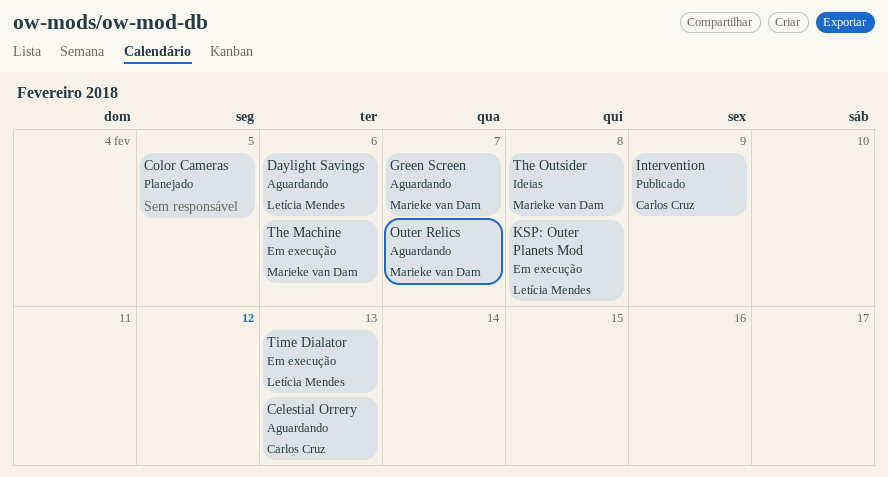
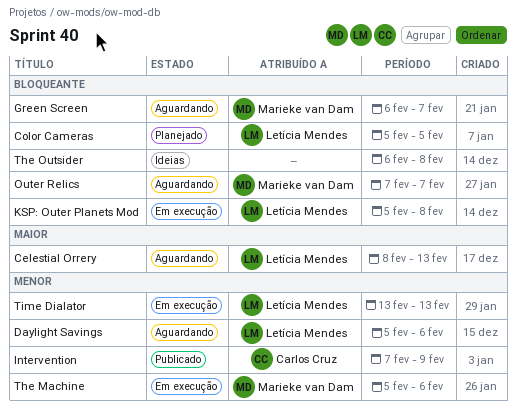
Celestial Orrery, owner: Carlos Cruz -> Letícia Mendes
Color Cameras, owner: none -> Letícia Mendes
The Outsider, owner: Marieke van Dam -> none

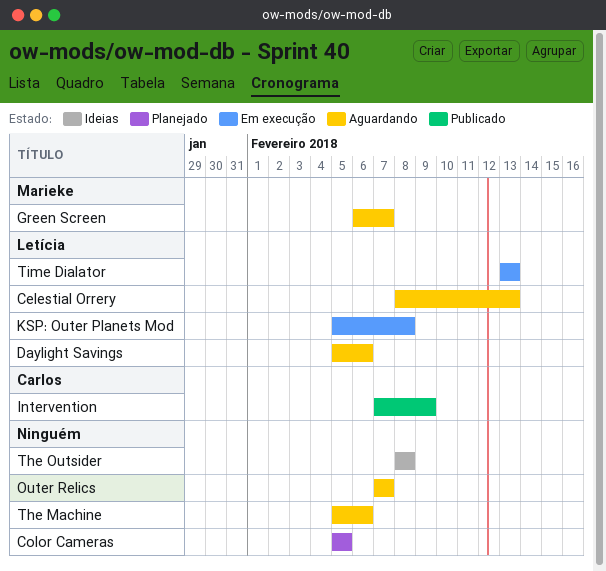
Color Cameras, owner: Letícia Mendes -> none
Outer Relics, owner: Marieke van Dam -> none
The Machine, status: Em execução -> Aguardando
The Machine, owner: Marieke van Dam -> none
The Outsider, start: Feb 6 -> Feb 8

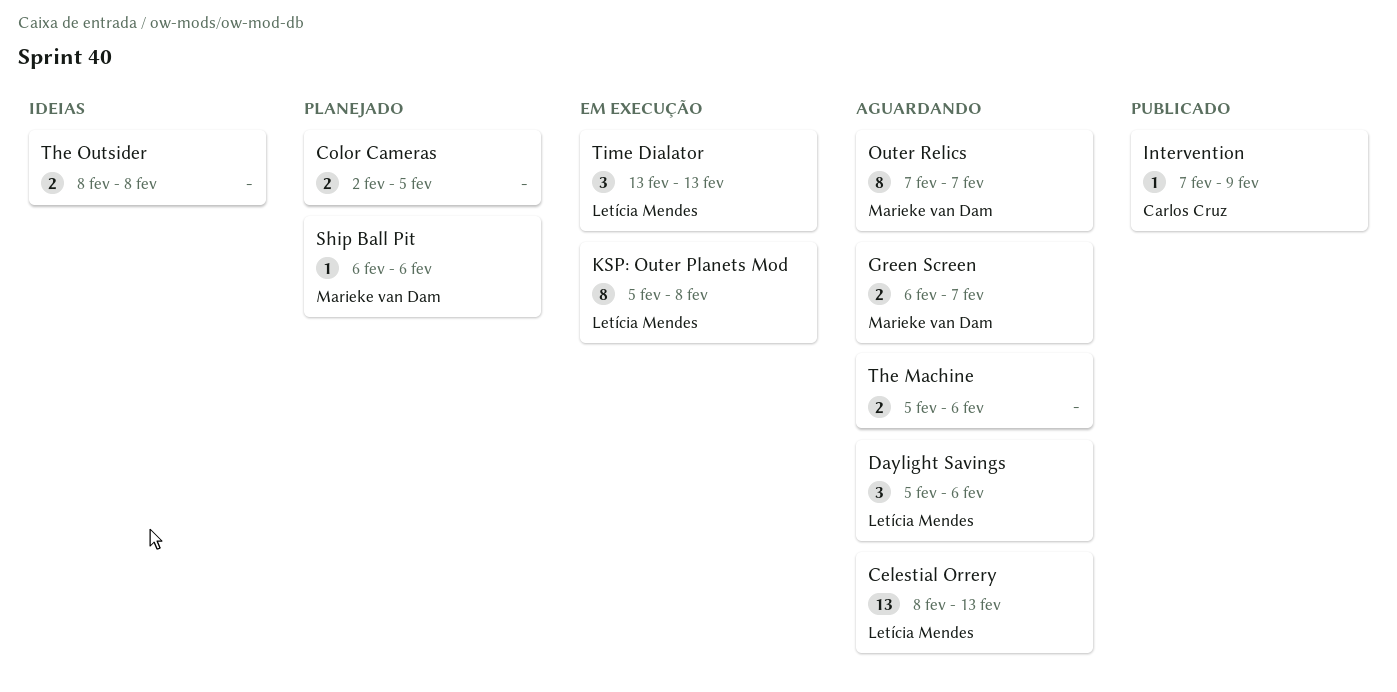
Color Cameras, start: Feb 5 -> Feb 2
Outer Relics, owner: none -> Marieke van Dam
Ship Ball Pit: none -> present

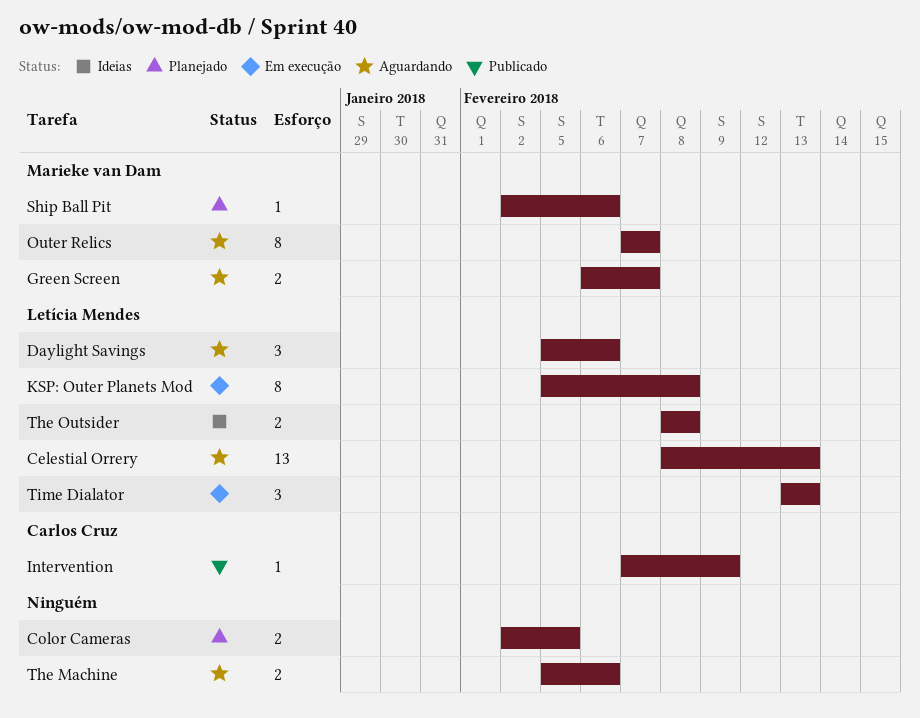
Ship Ball Pit, start: Feb 6 -> Feb 2
The Outsider, owner: none -> Letícia Mendes

